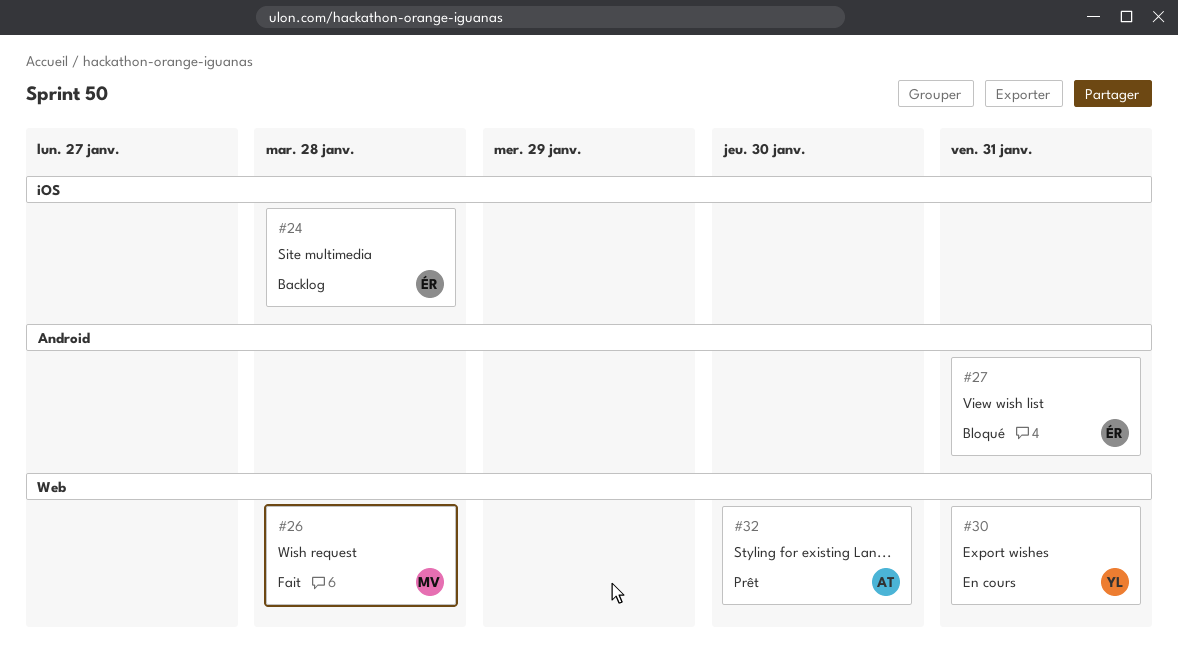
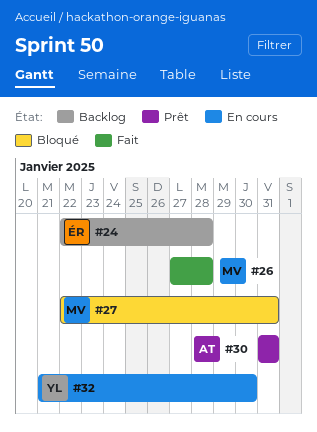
#27, owner: ÉR -> MV
#30, status: En cours -> Prêt
#30, owner: YL -> AT
#32, status: Prêt -> En cours
#32, owner: AT -> YL

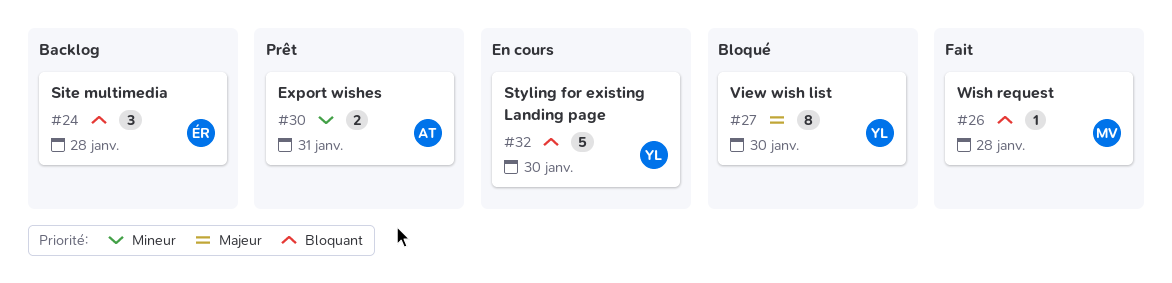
#27, owner: MV -> YL
#27, due: Jan 31 -> Jan 30

